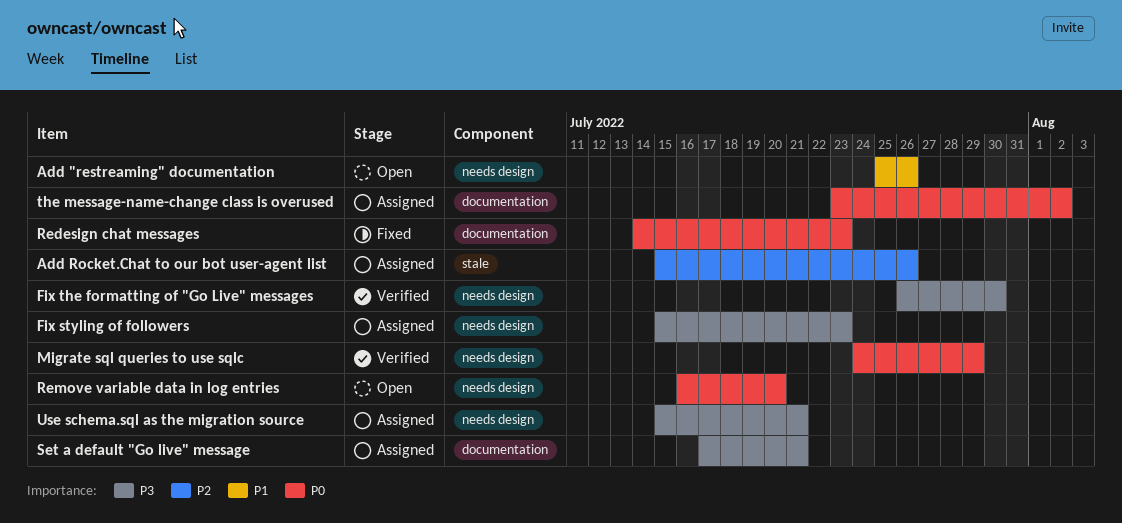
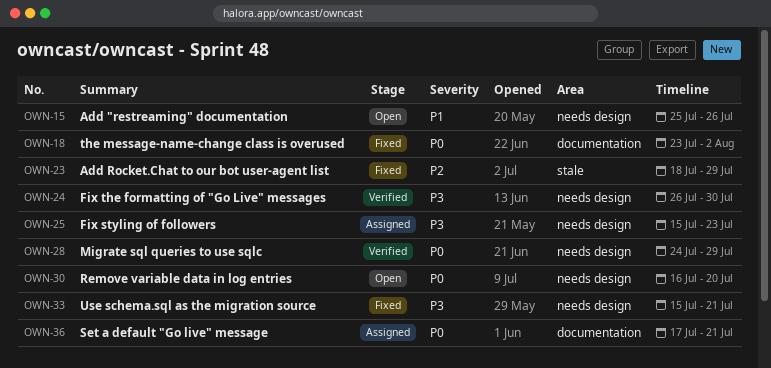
Add Rocket.Chat to our bot user-agent list, status: Assigned -> Fixed
Add Rocket.Chat to our bot user-agent list, start: Jul 15 -> Jul 18
Add Rocket.Chat to our bot user-agent list, due: Jul 26 -> Jul 29
Redesign chat messages: present -> none
Set a default "Go live" message, priority: P3 -> P0
the message-name-change class is overused, status: Assigned -> Fixed
Use schema.sql as the migration source, status: Assigned -> Fixed

